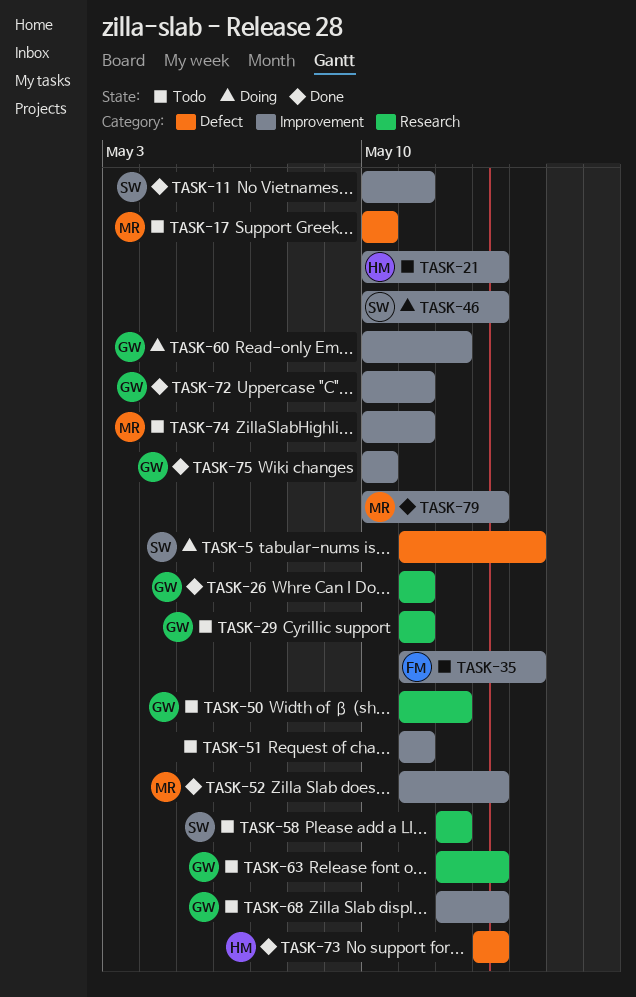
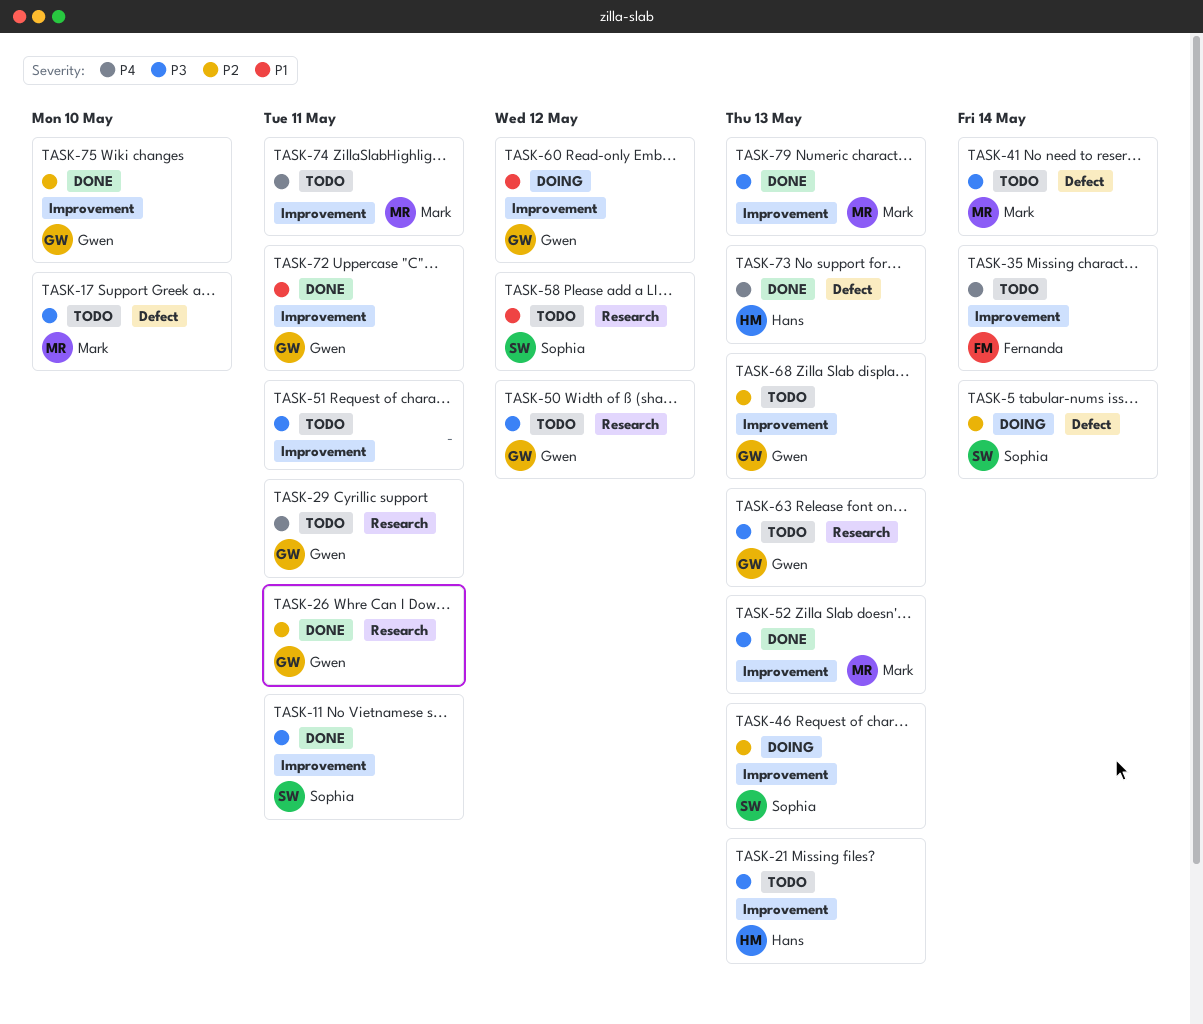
TASK-41: none -> present

